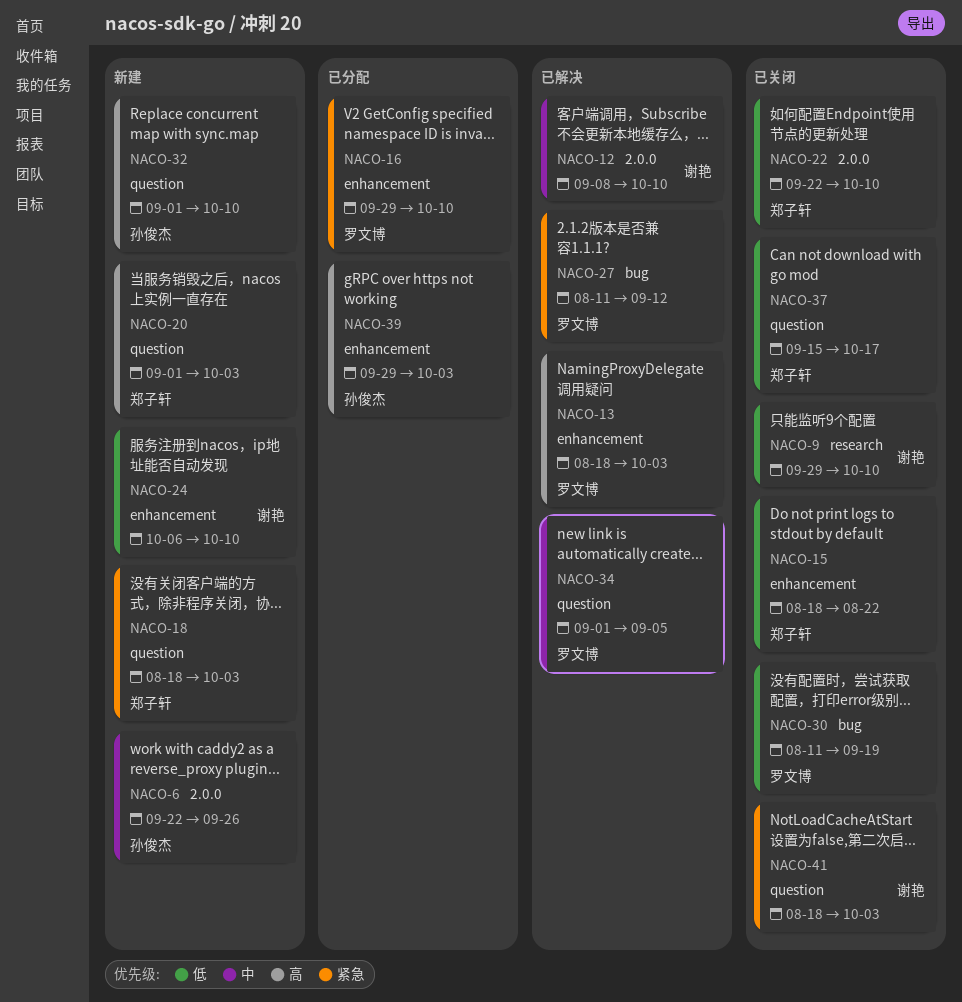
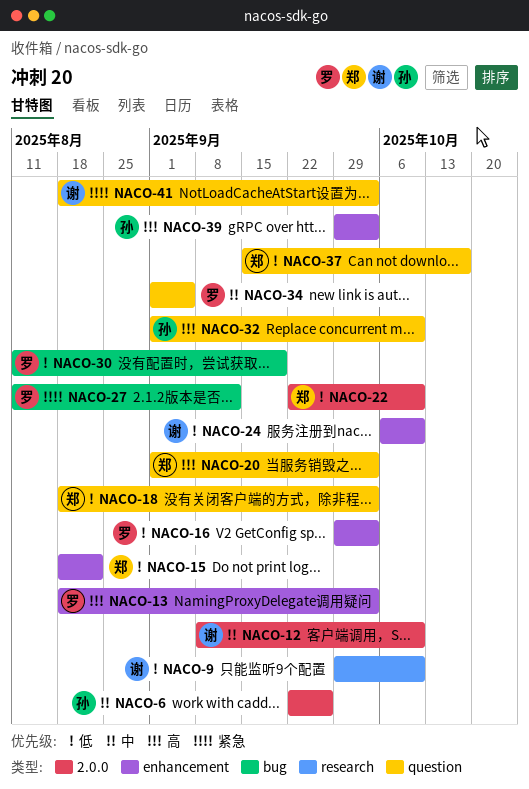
NACO-16, priority: 紧急 -> 低
NACO-16, due: Oct 10 -> Oct 3
NACO-18, priority: 紧急 -> 低

